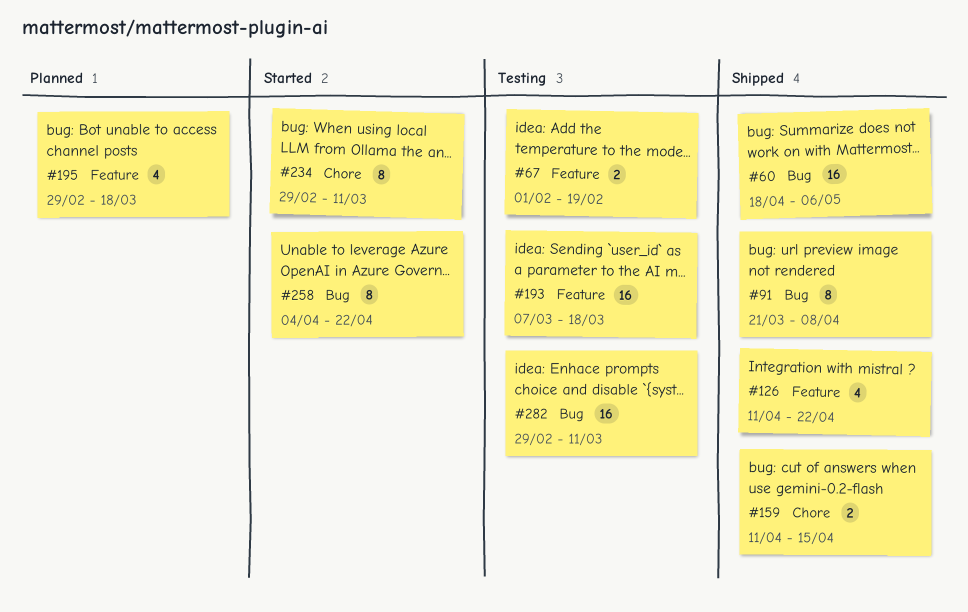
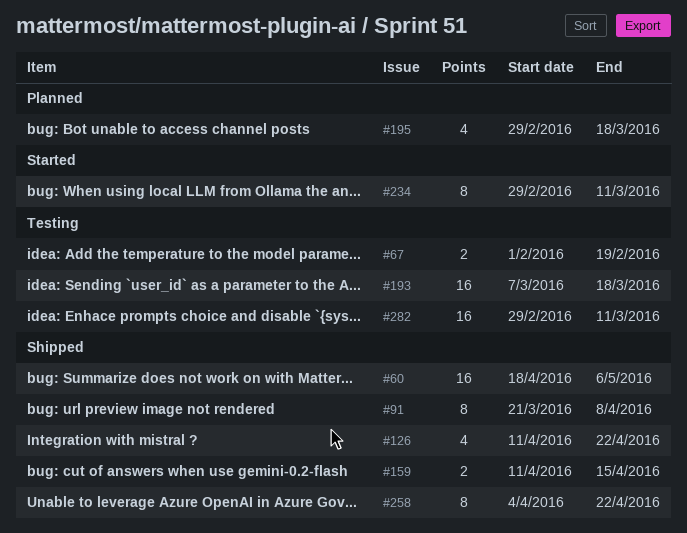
#258, status: Started -> Shipped

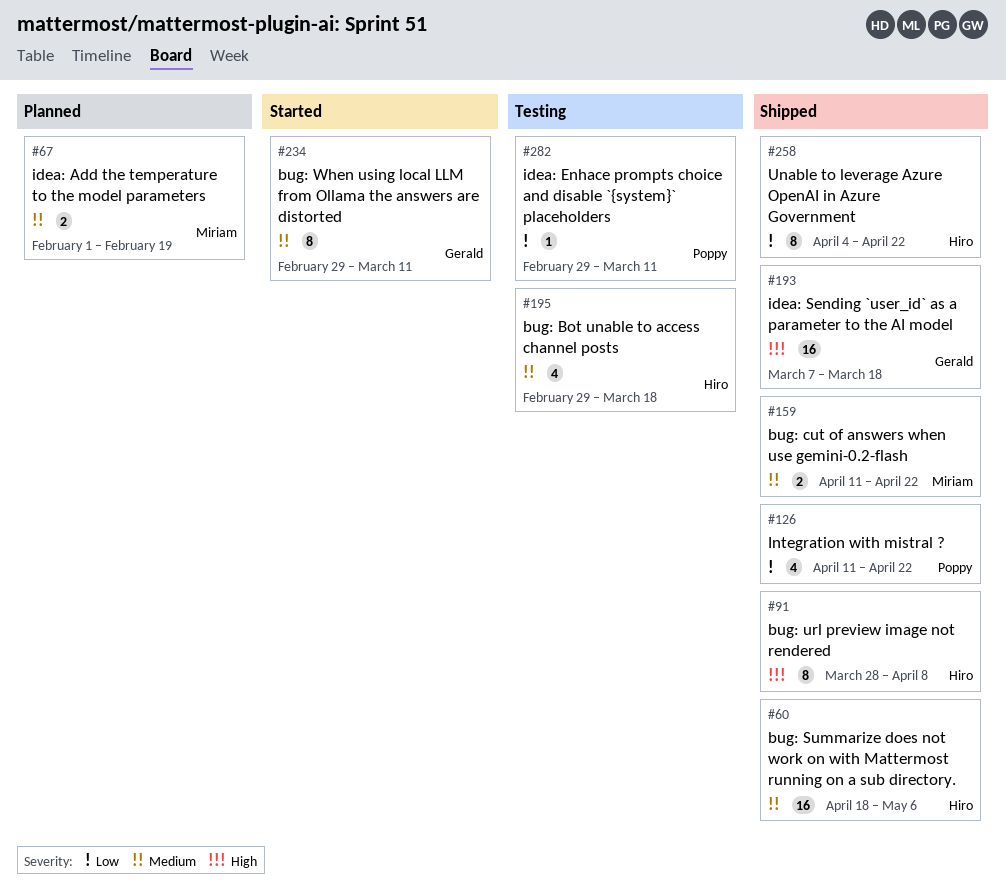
#67, status: Testing -> Planned
#91, start: Mar 21 -> Mar 28
#159, due: Apr 15 -> Apr 22
#193, status: Testing -> Shipped
#195, status: Planned -> Testing
#282, estimate: 16 -> 1

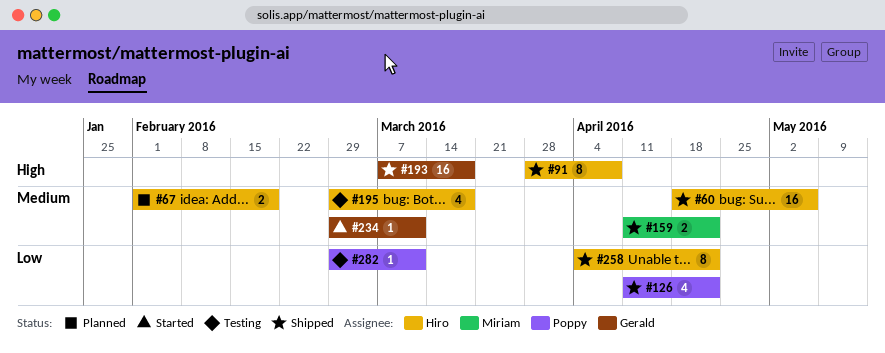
#67, owner: Miriam -> Hiro
#234, estimate: 8 -> 1

